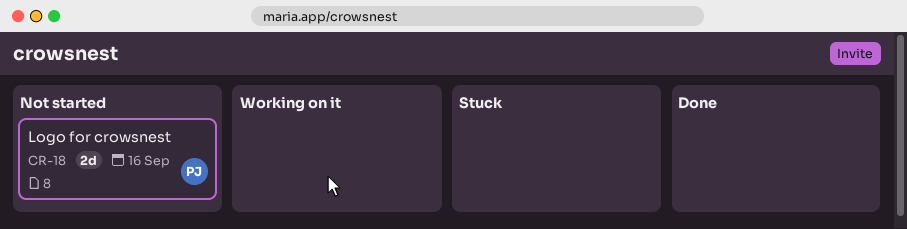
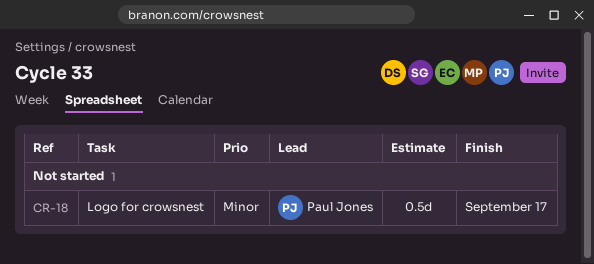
CR-18, estimate: 2d -> 0.5d
CR-18, due: Sep 16 -> Sep 17

